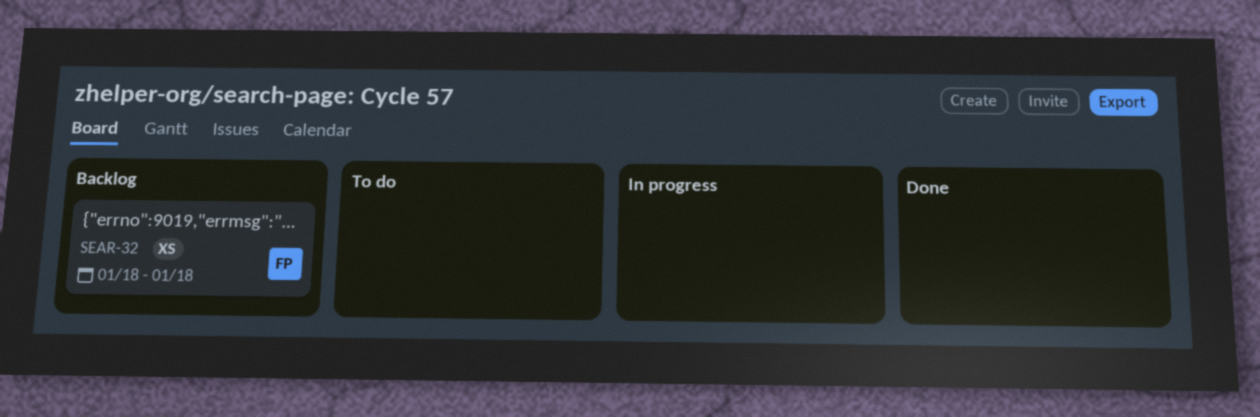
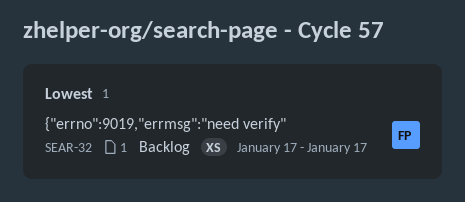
SEAR-32, start: Jan 18 -> Jan 17
SEAR-32, due: Jan 18 -> Jan 17

